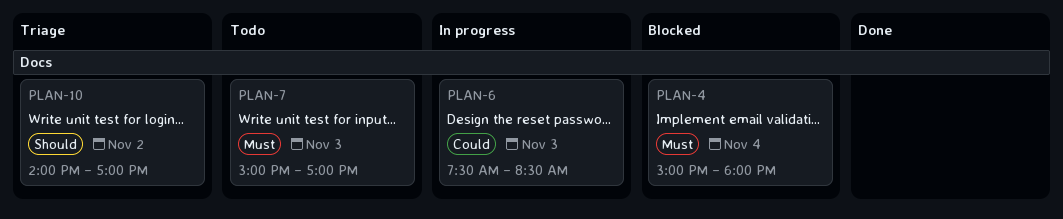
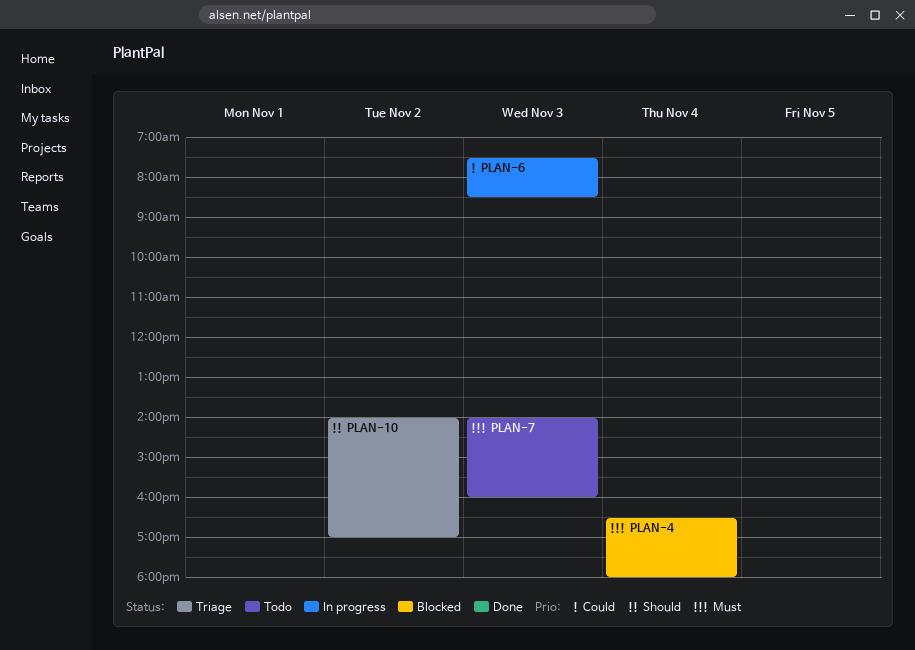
PLAN-4, begins: 15:00 -> 16:30
PLAN-7, begins: 15:00 -> 14:00
PLAN-7, ends: 17:00 -> 16:00

